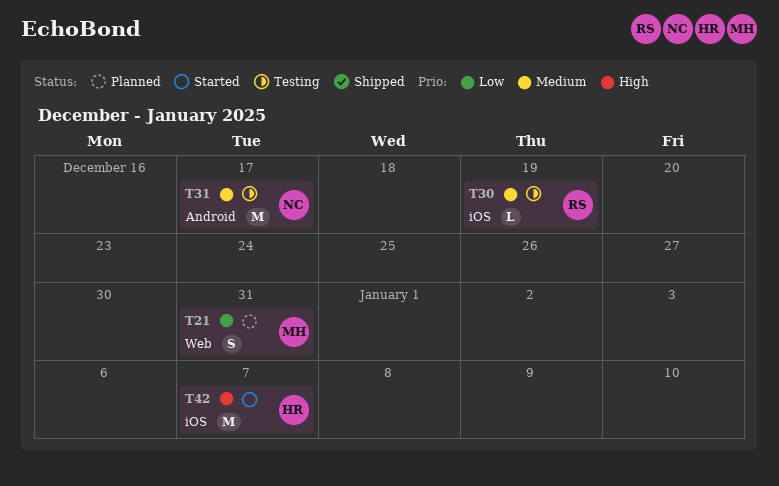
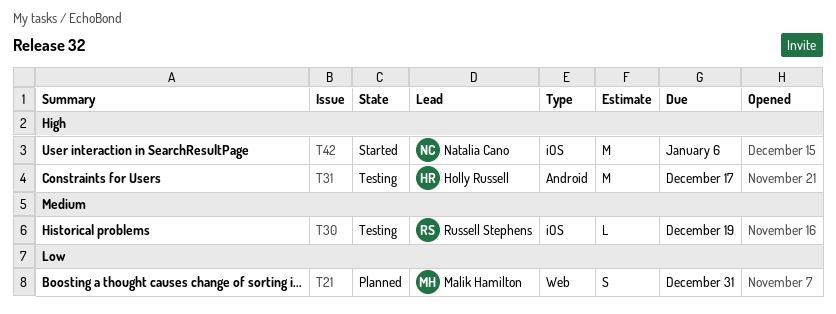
T31, owner: Natalia Cano -> Holly Russell
T31, priority: Medium -> High
T42, owner: Holly Russell -> Natalia Cano
T42, due: Jan 7 -> Jan 6

